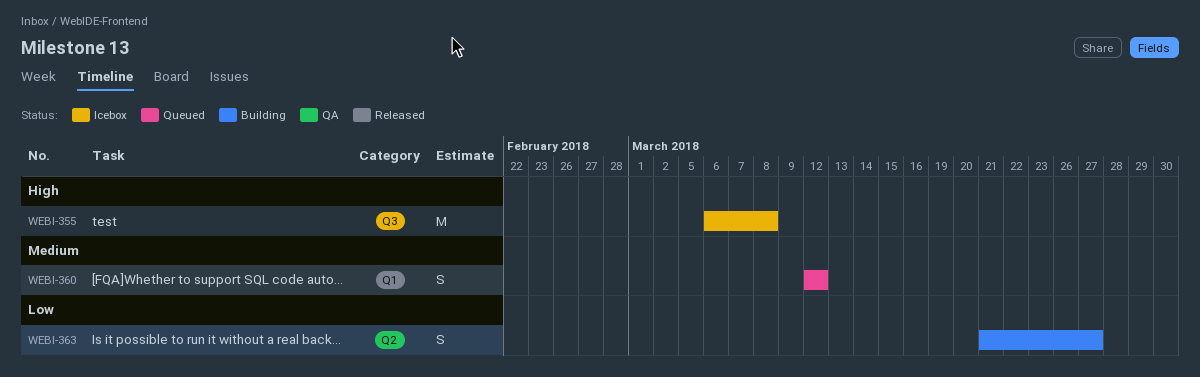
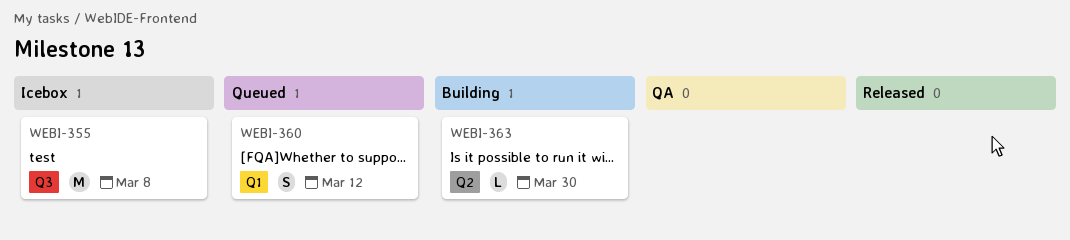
WEBI-363, estimate: S -> L
WEBI-363, due: Mar 27 -> Mar 30

